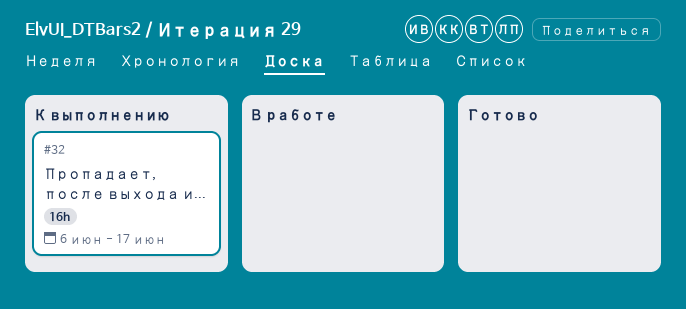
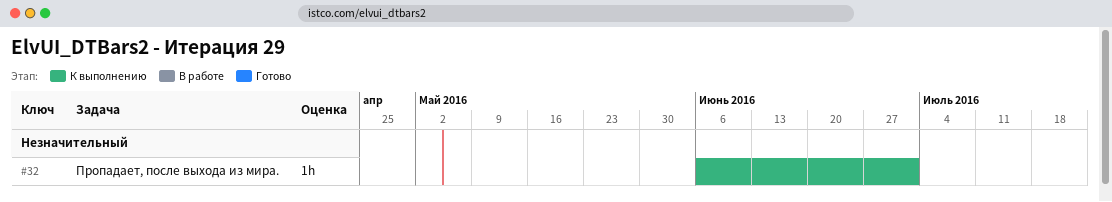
#32, estimate: 16h -> 1h
#32, due: Jun 17 -> Jul 1

